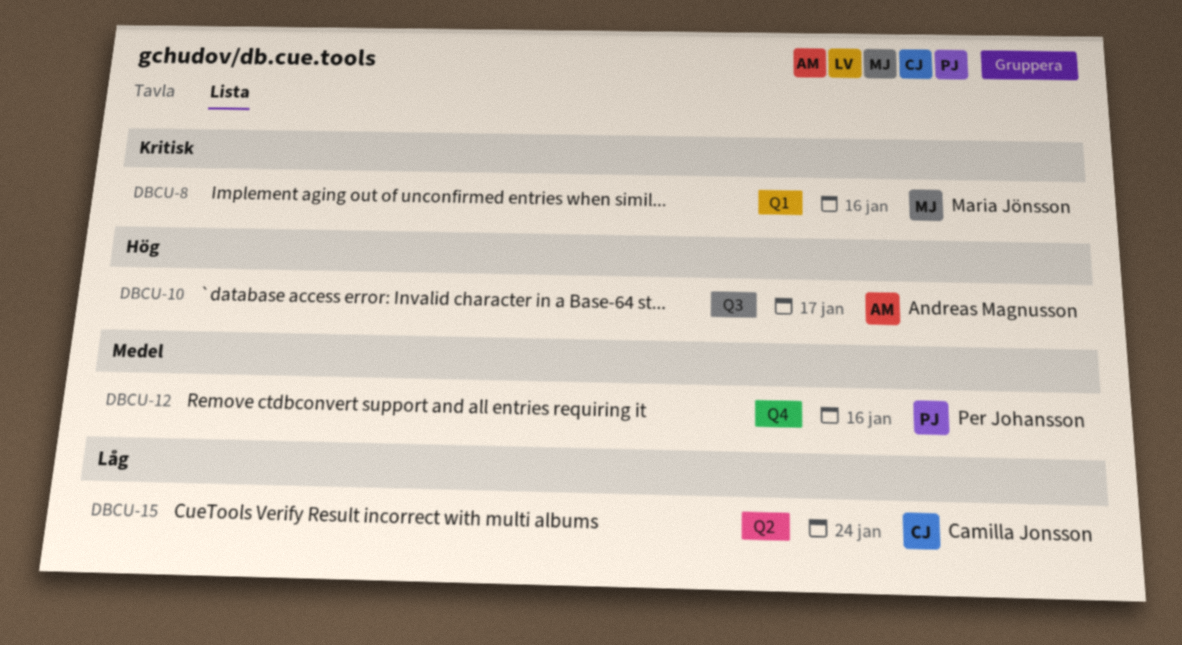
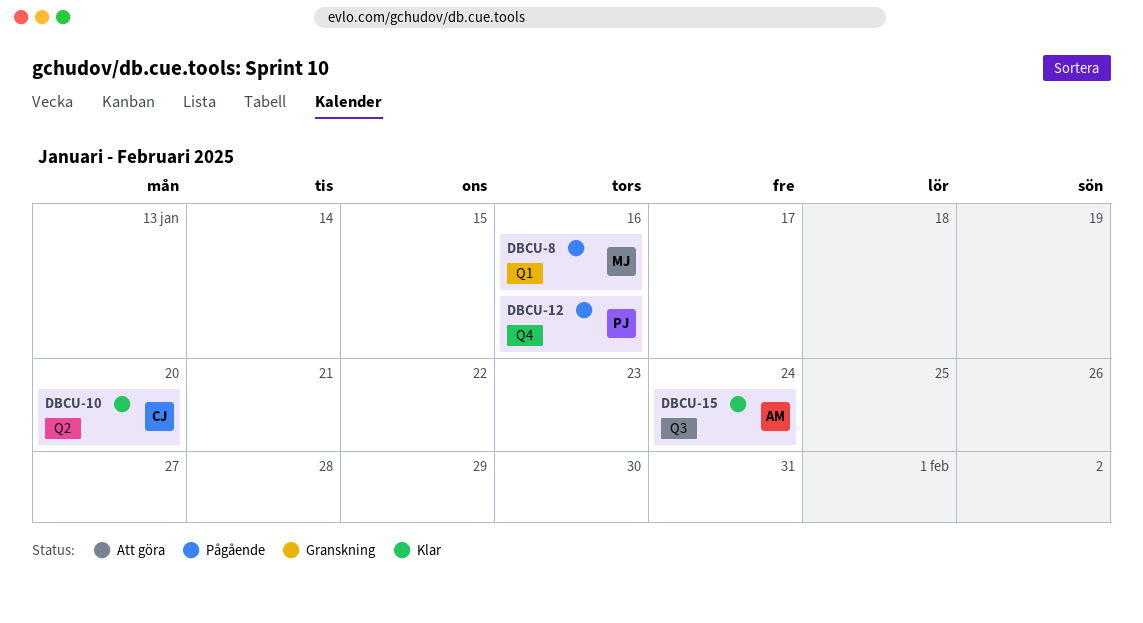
DBCU-10, owner: Andreas Magnusson -> Camilla Jonsson
DBCU-10, label: Q3 -> Q2
DBCU-10, due: Jan 17 -> Jan 20
DBCU-15, owner: Camilla Jonsson -> Andreas Magnusson
DBCU-15, label: Q2 -> Q3

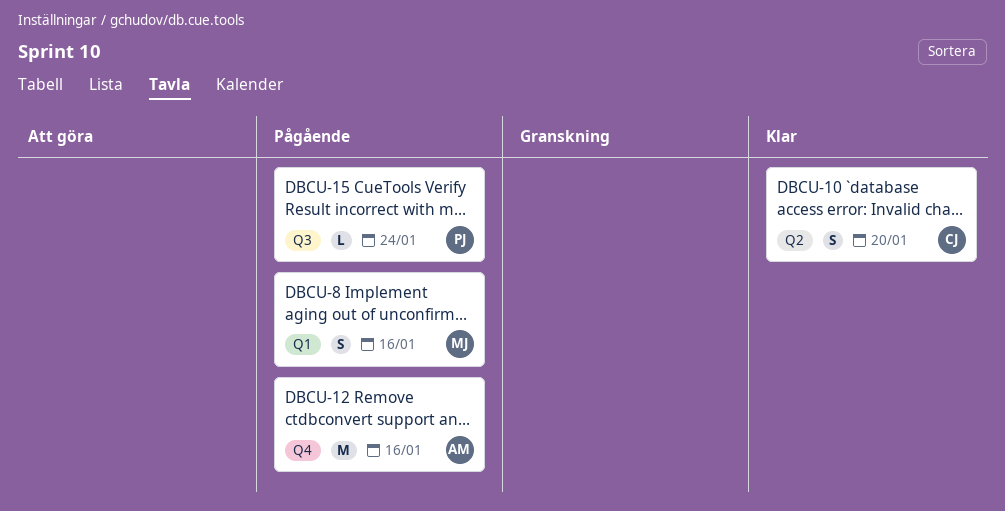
DBCU-12, owner: PJ -> AM
DBCU-15, status: Klar -> Pågående
DBCU-15, owner: AM -> PJ

